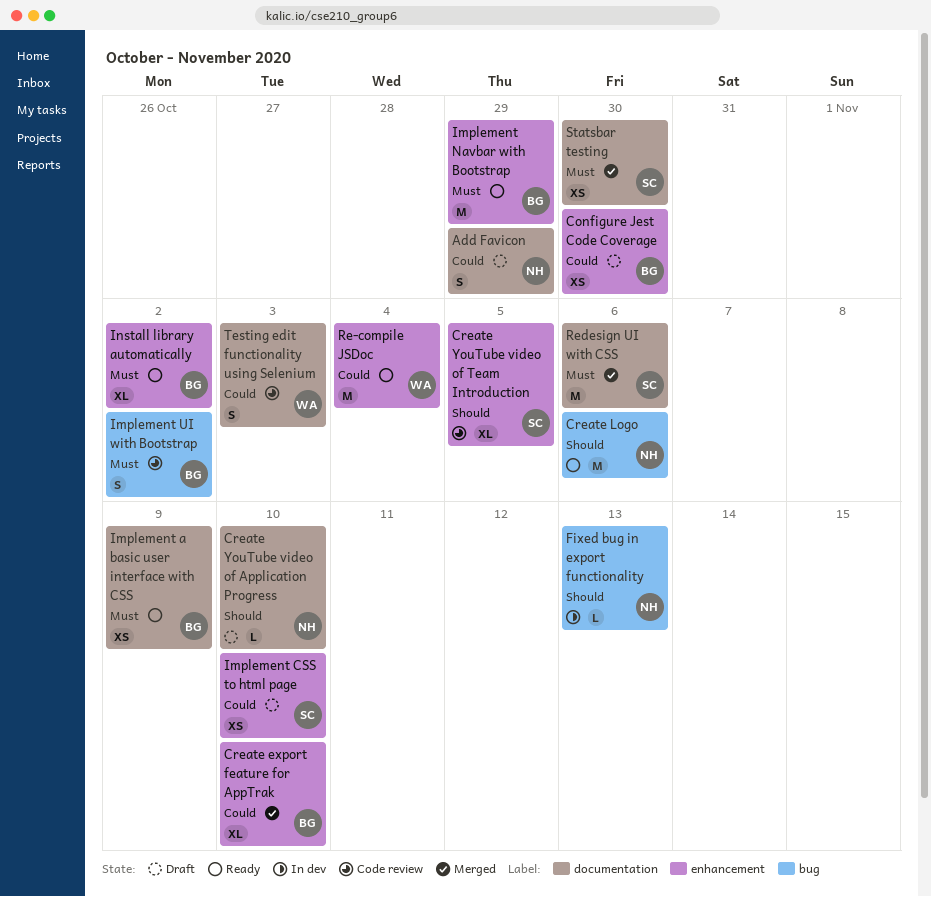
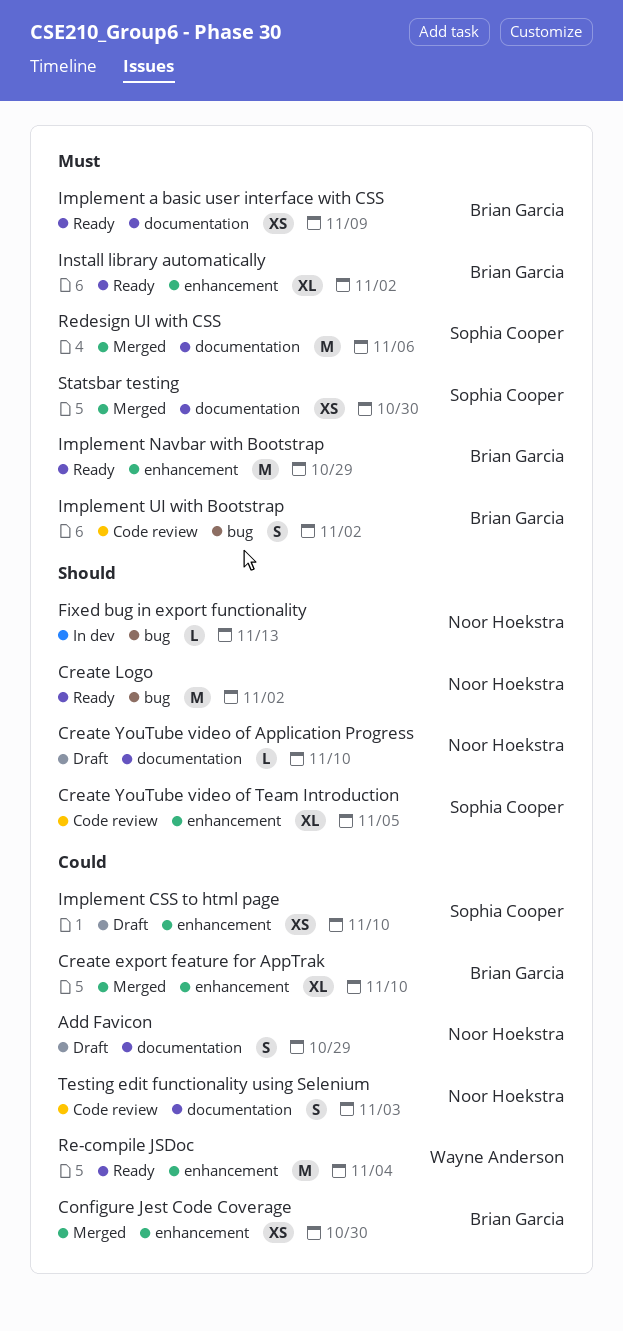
Configure Jest Code Coverage, status: Draft -> Merged
Create Logo, due: Nov 6 -> Nov 2
Testing edit functionality using Selenium, owner: Wayne Anderson -> Noor Hoekstra

